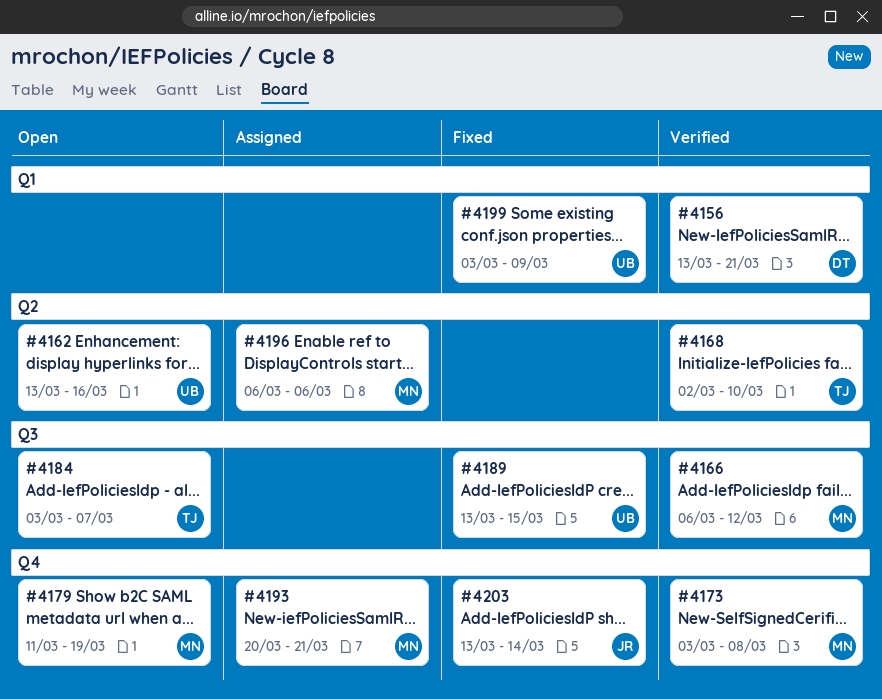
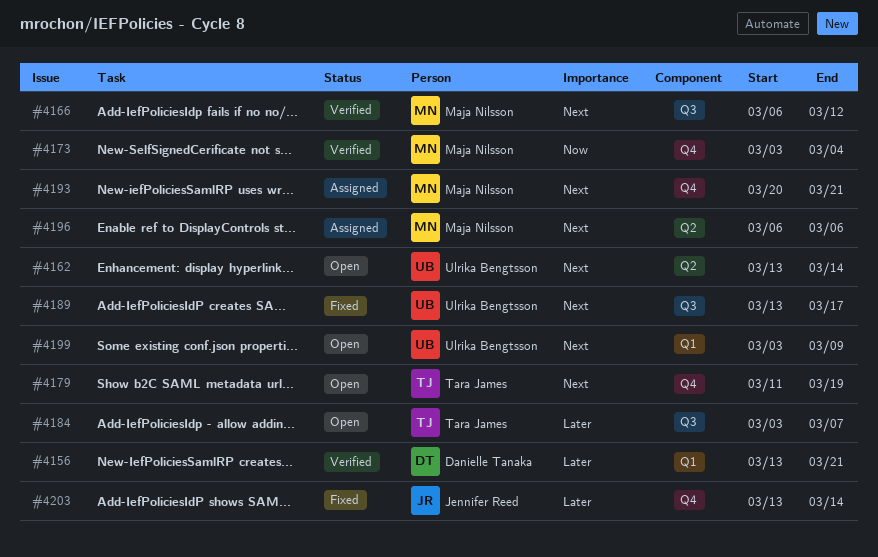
#4162, due: Mar 16 -> Mar 14
#4168: present -> none
#4173, due: Mar 8 -> Mar 4
#4179, owner: Maja Nilsson -> Tara James
#4189, due: Mar 15 -> Mar 17
#4199, status: Fixed -> Open

